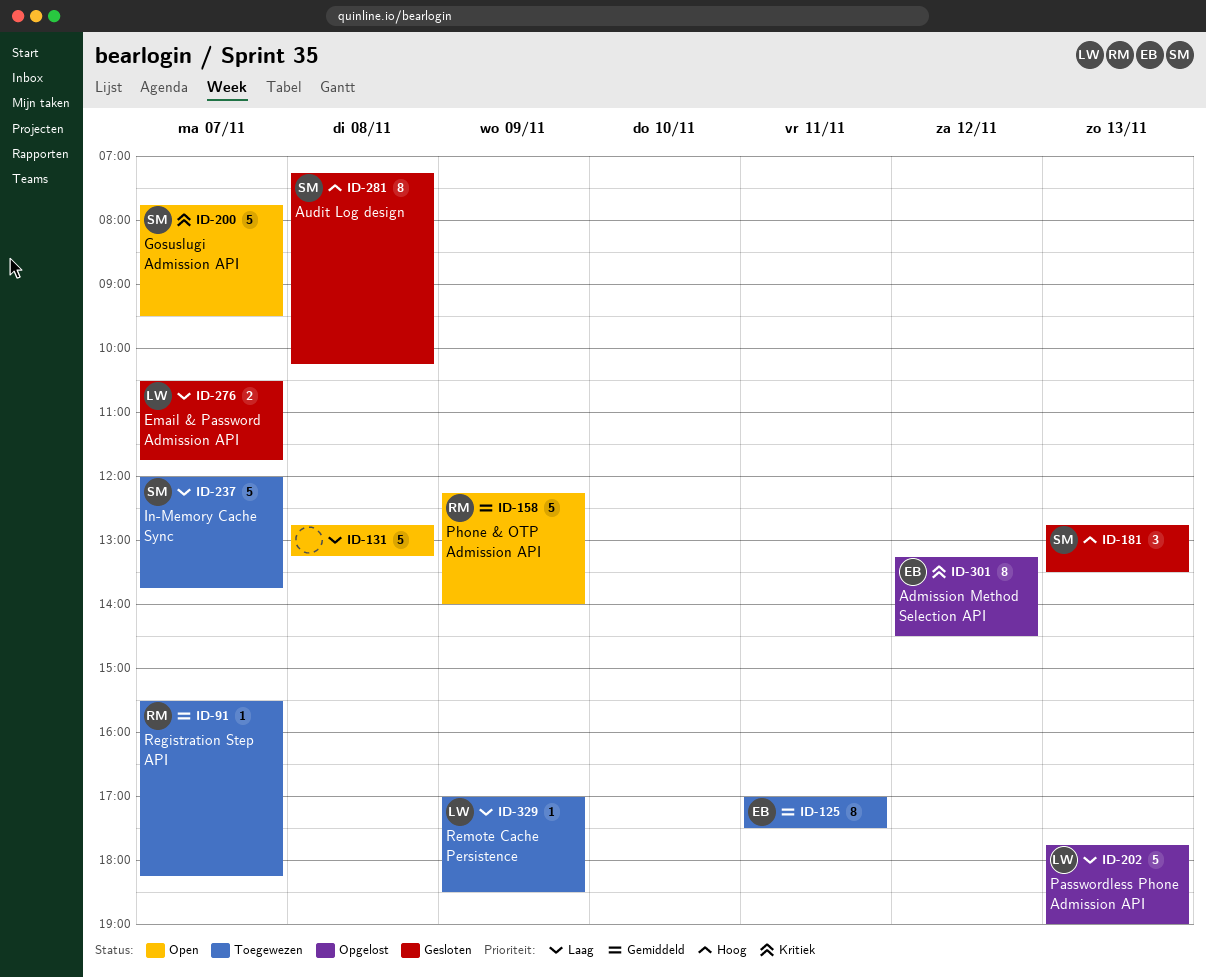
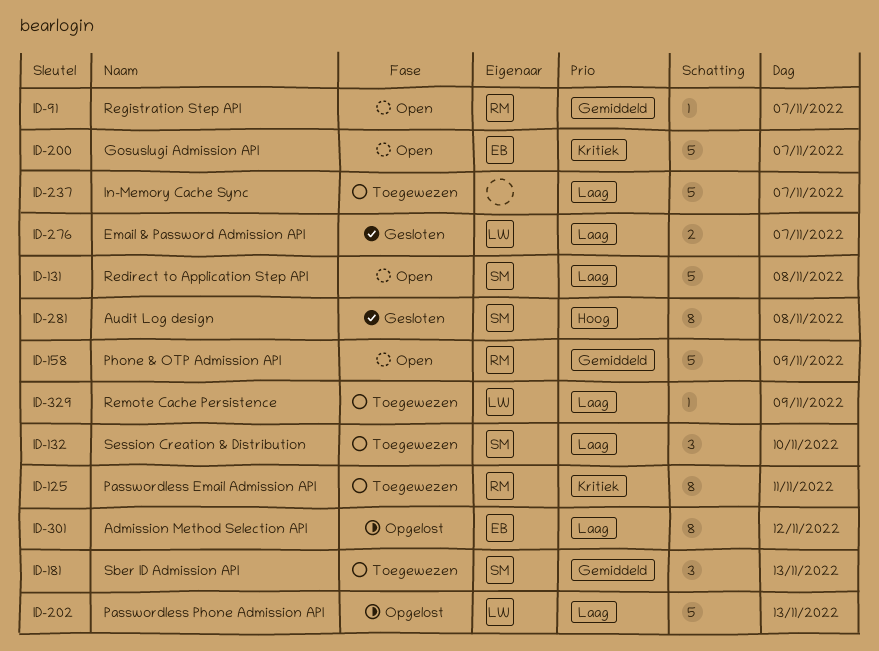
ID-91, status: Toegewezen -> Open
ID-125, owner: EB -> RM
ID-125, priority: Gemiddeld -> Kritiek
ID-131, owner: none -> SM
ID-132: none -> present
ID-181, status: Gesloten -> Toegewezen
ID-181, priority: Hoog -> Gemiddeld
ID-200, owner: SM -> EB
ID-237, owner: SM -> none
ID-301, priority: Kritiek -> Laag

